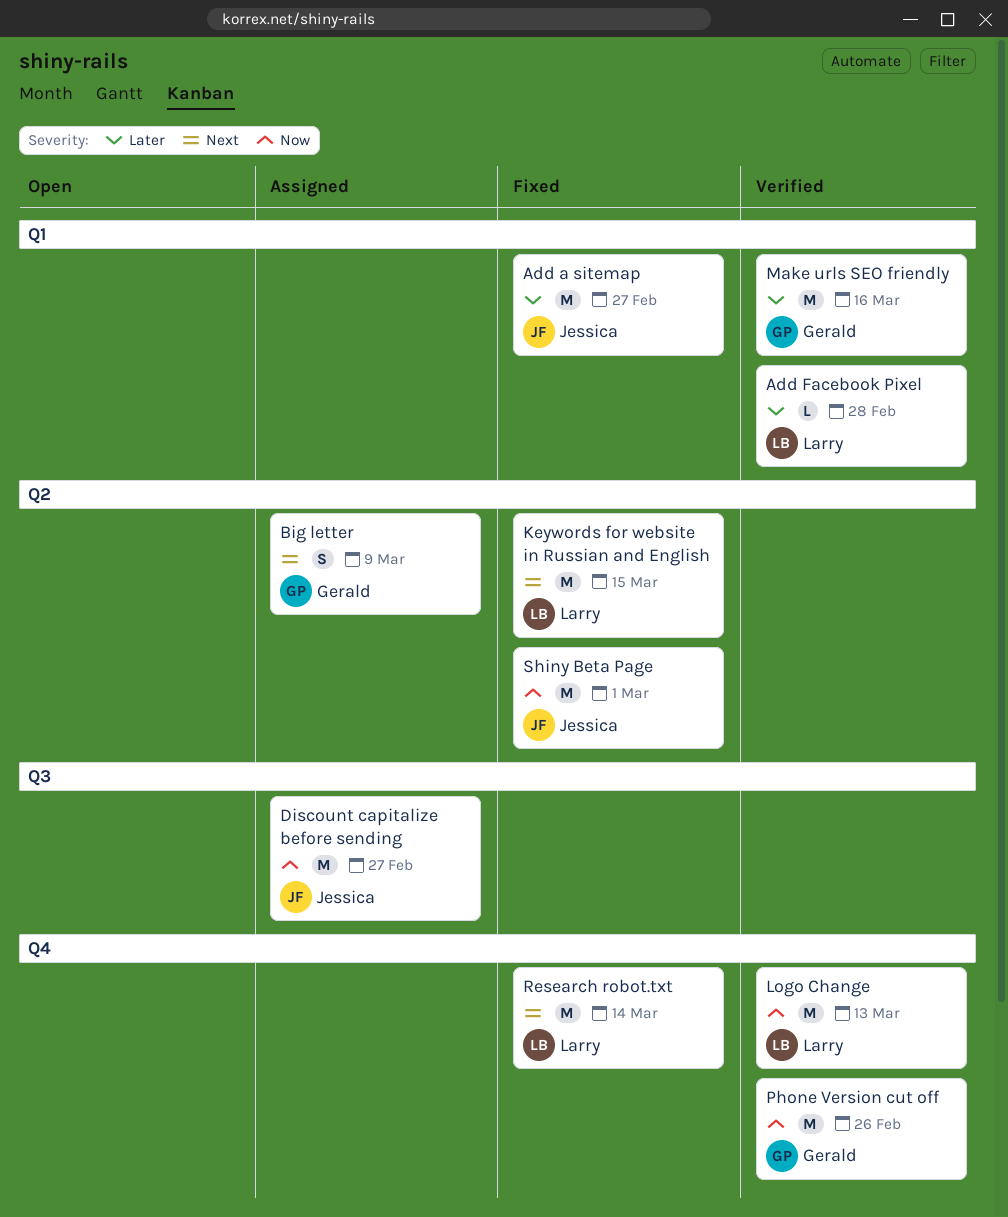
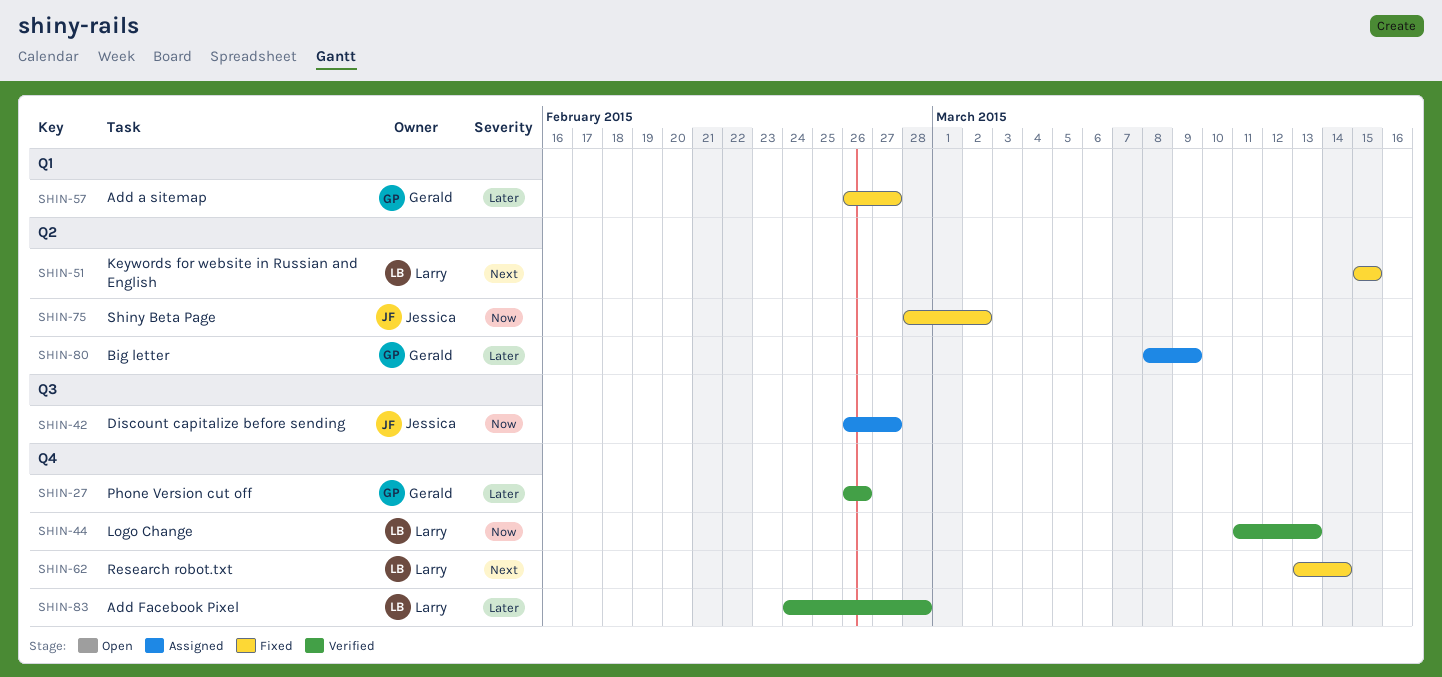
Add a sitemap, owner: Jessica -> Gerald
Add Facebook Pixel, label: Q1 -> Q4
Big letter, priority: Next -> Later
Make urls SEO friendly: present -> none
Phone Version cut off, priority: Now -> Later
Shiny Beta Page, due: Mar 1 -> Mar 2

